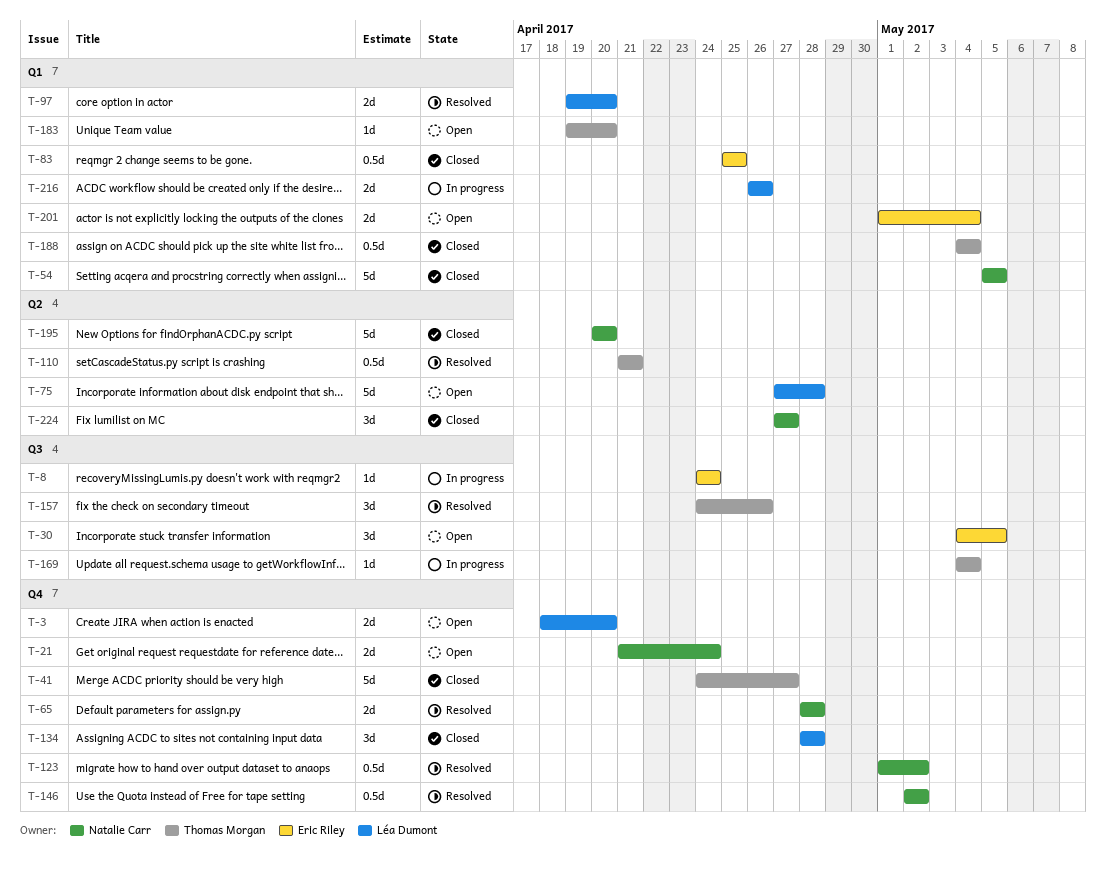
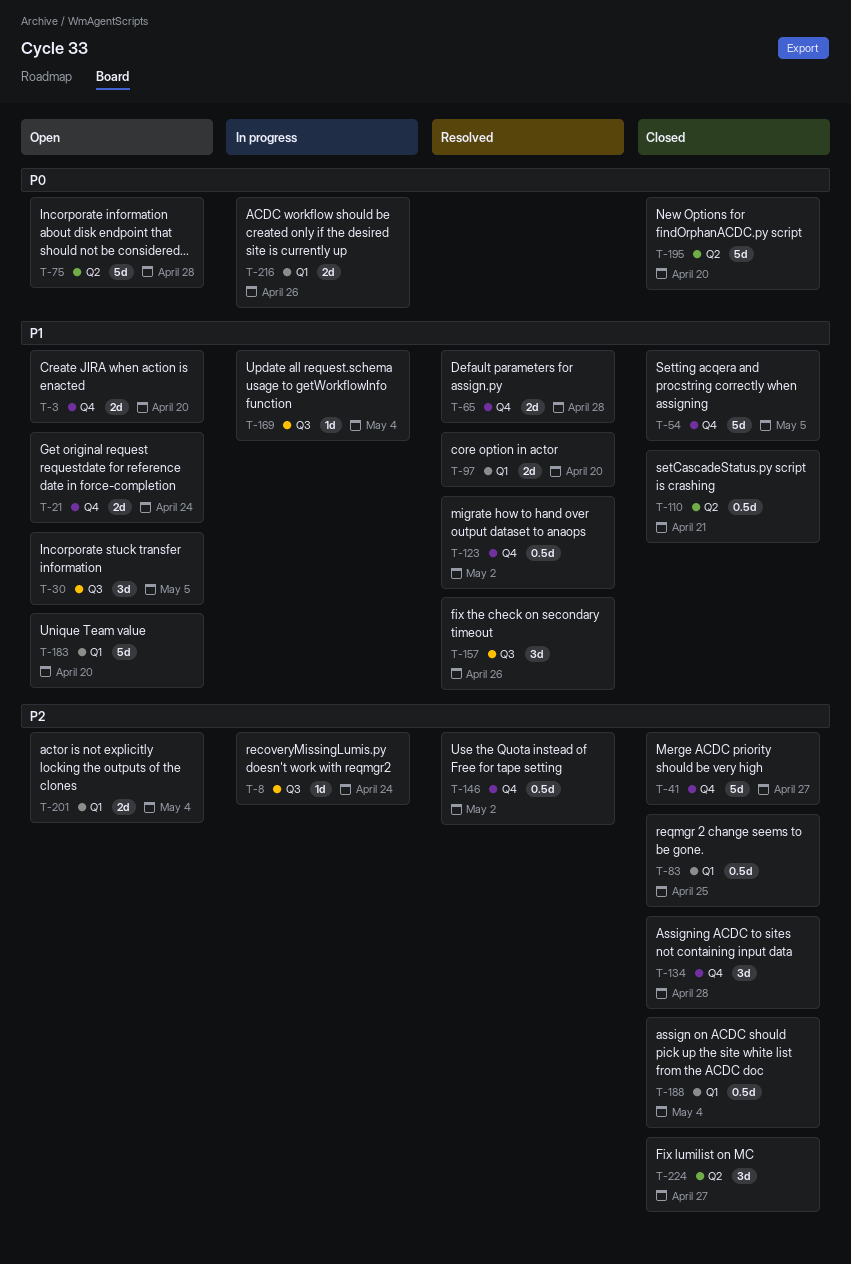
T-54, label: Q1 -> Q4
T-110, status: Resolved -> Closed
T-183, estimate: 1d -> 5d

